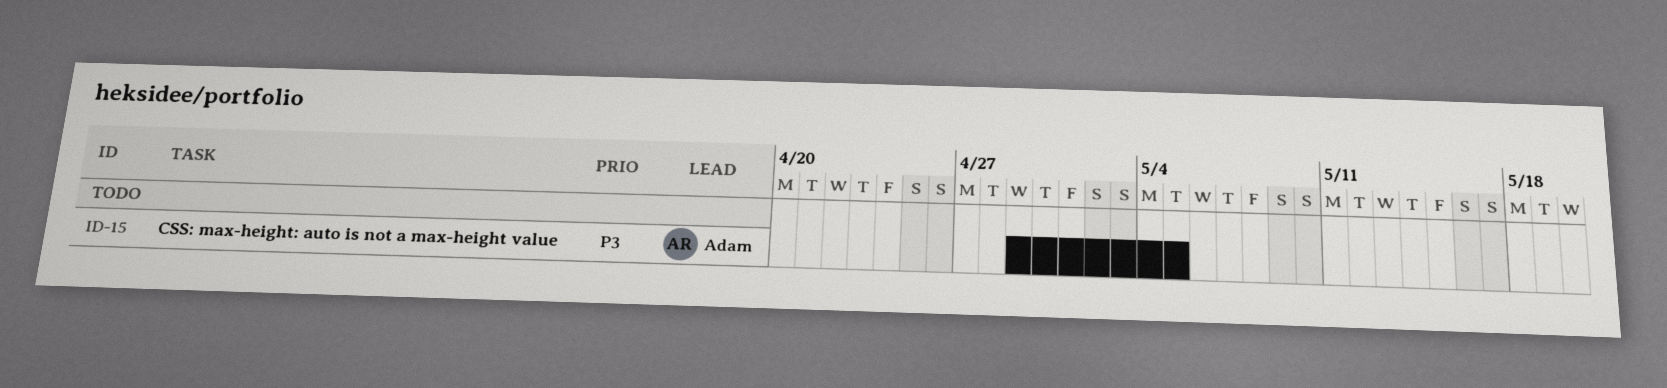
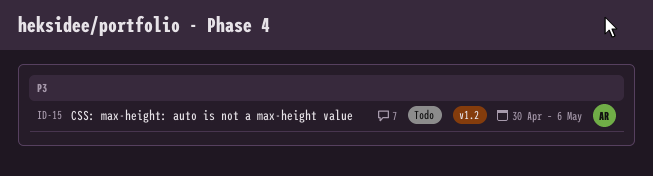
ID-15, start: Apr 29 -> Apr 30
ID-15, due: May 5 -> May 6

